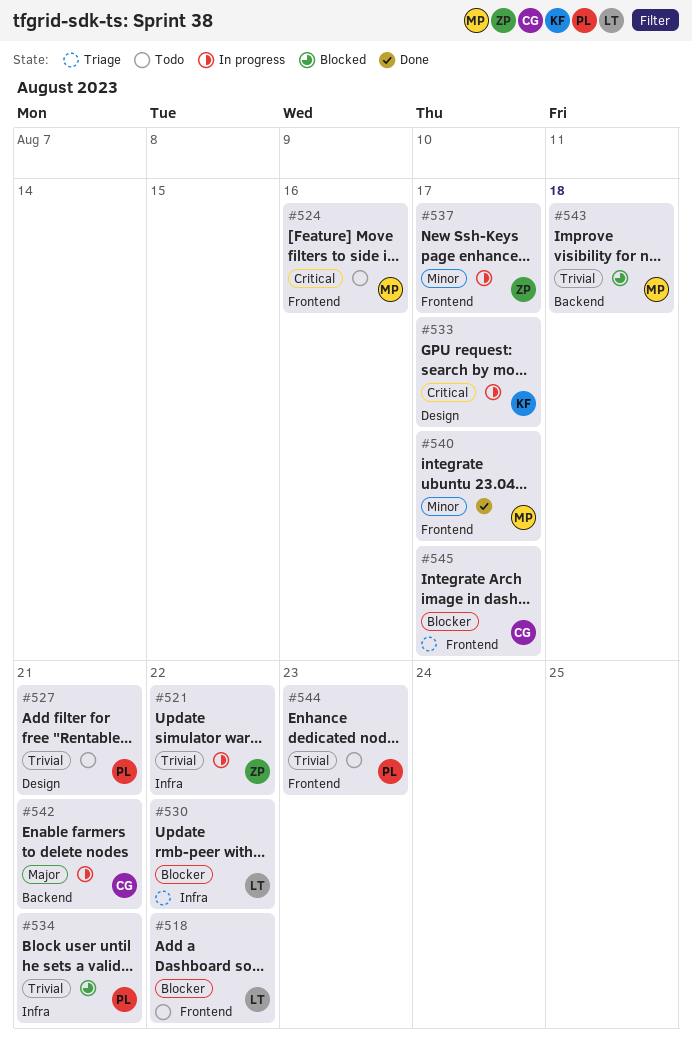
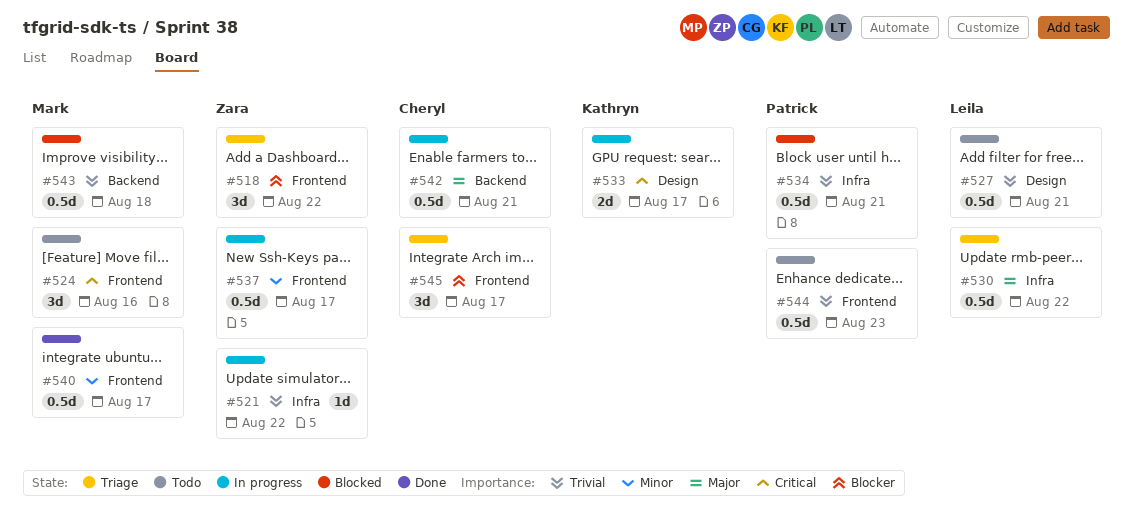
#518, status: Todo -> Triage
#518, owner: Leila -> Zara
#527, owner: Patrick -> Leila
#530, priority: Blocker -> Major

